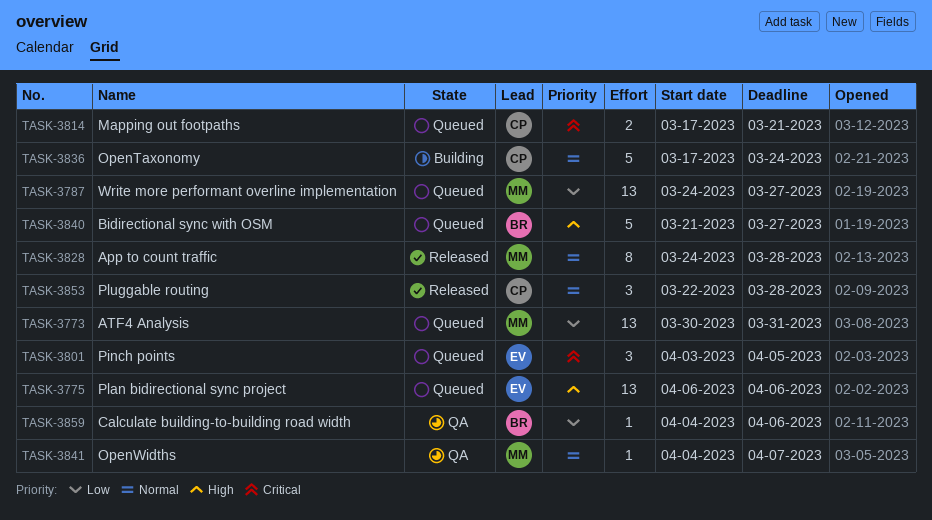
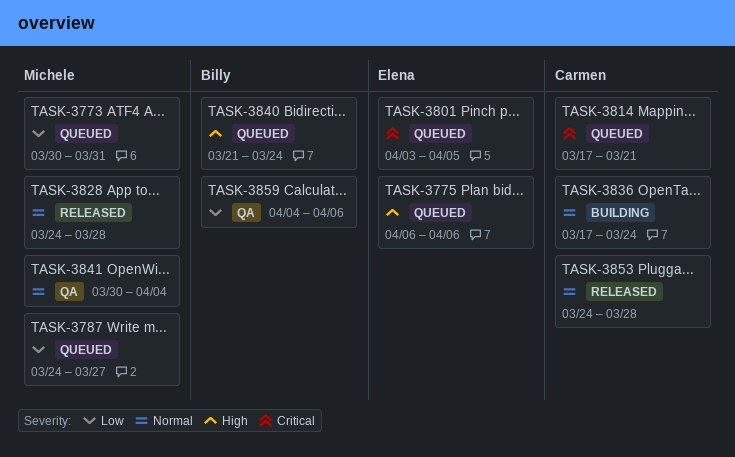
TASK-3840, due: Mar 27 -> Mar 24
TASK-3841, start: Apr 4 -> Mar 30
TASK-3841, due: Apr 7 -> Apr 4
TASK-3853, start: Mar 22 -> Mar 24

